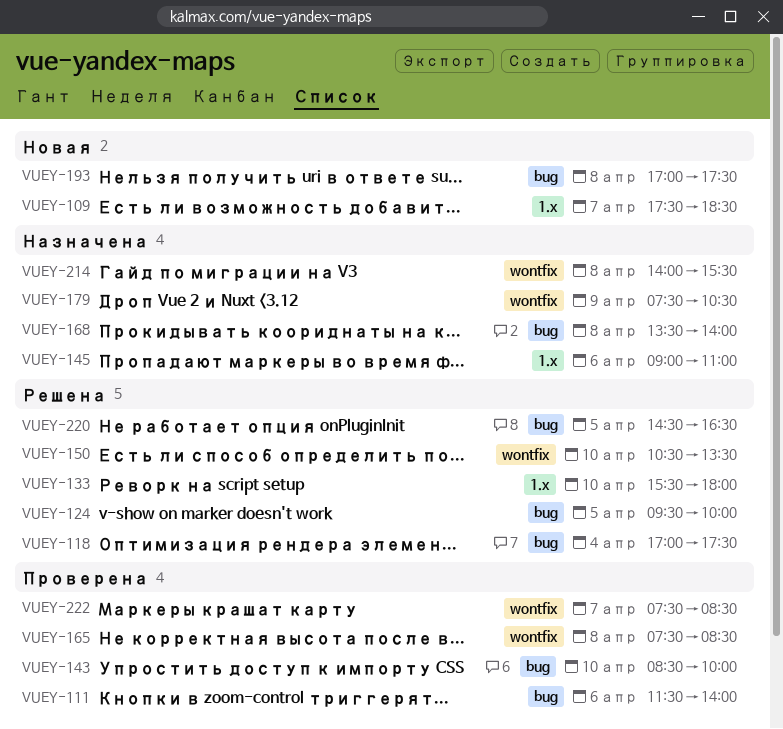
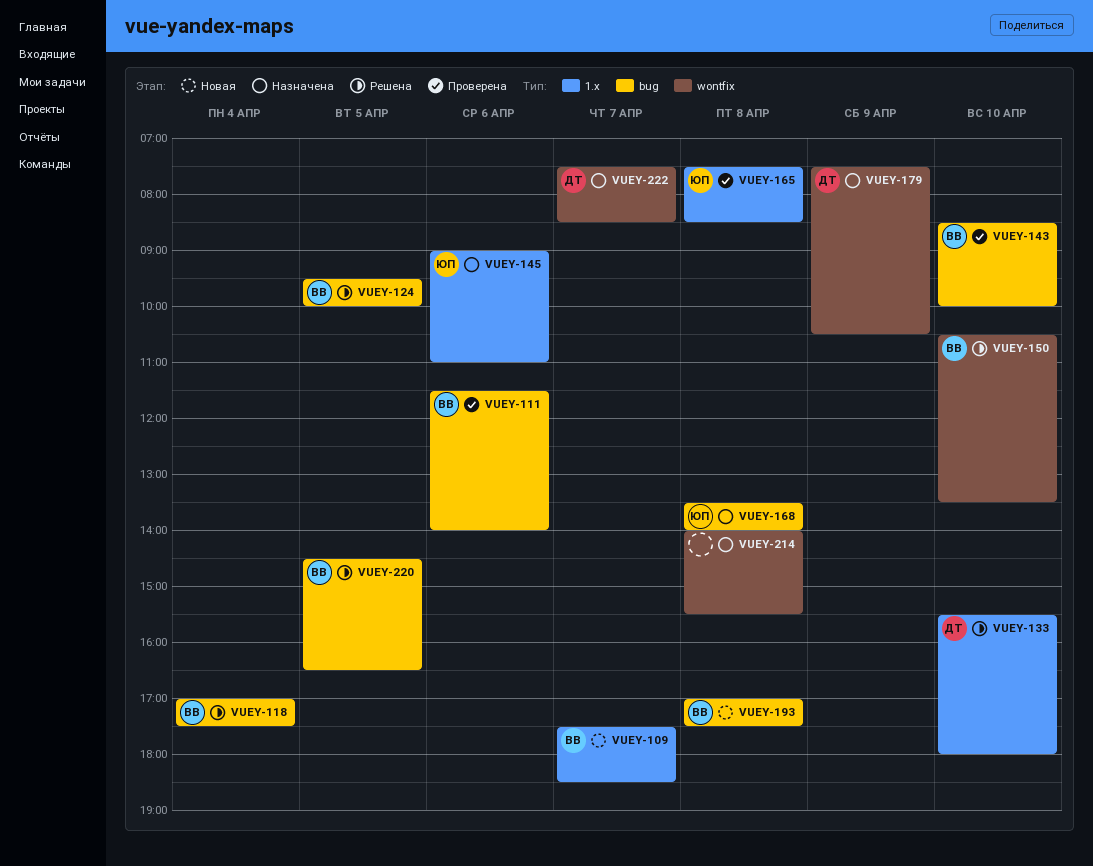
VUEY-165, label: wontfix -> 1.x
VUEY-222, status: Проверена -> Назначена

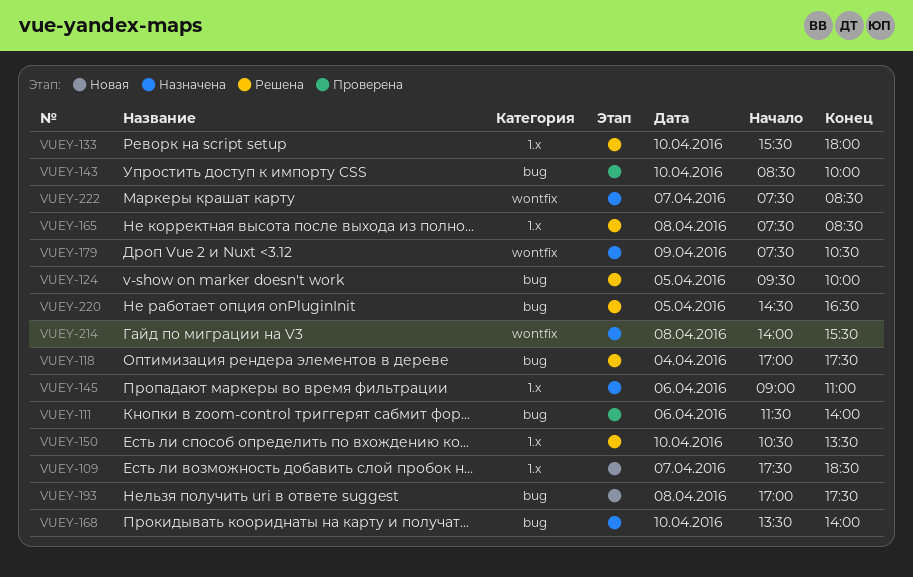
VUEY-150, label: wontfix -> 1.x
VUEY-165, status: Проверена -> Решена
VUEY-168, day: Apr 8 -> Apr 10

